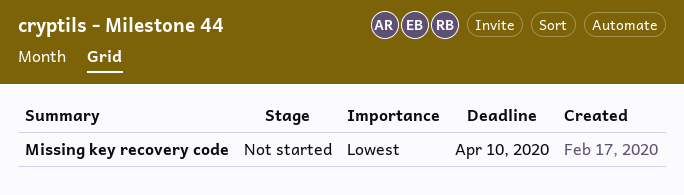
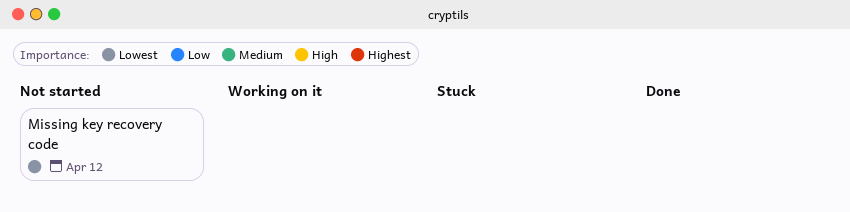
Missing key recovery code, due: Apr 10 -> Apr 12

